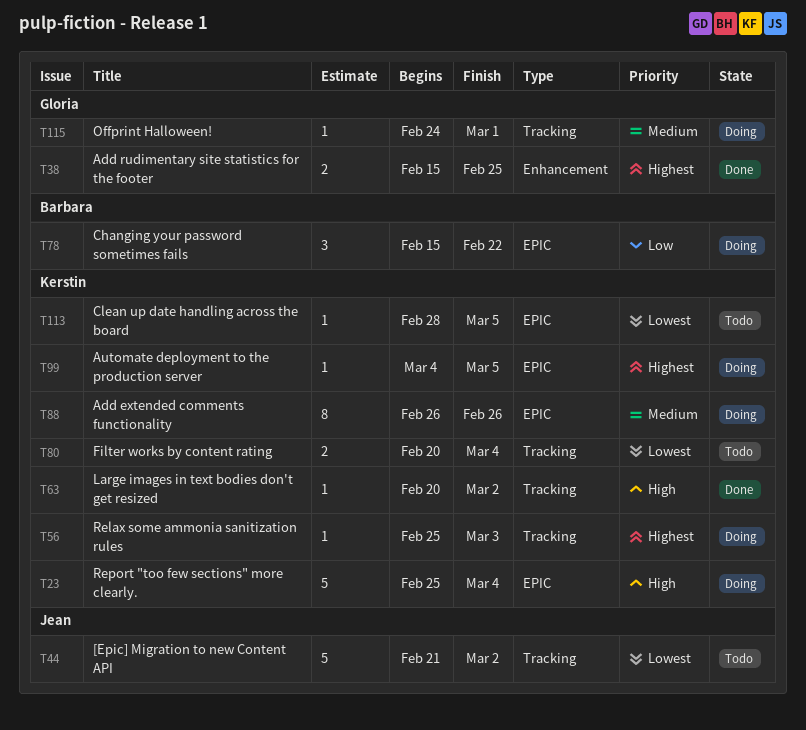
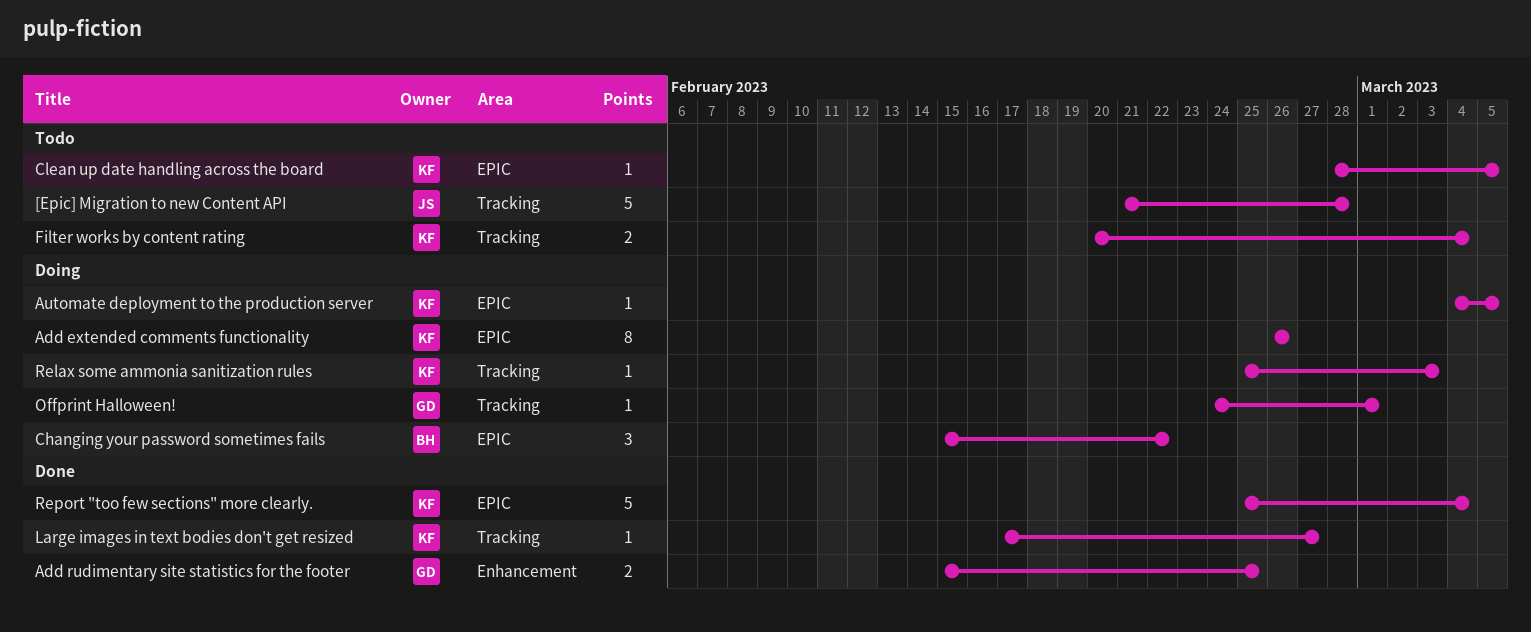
[Epic] Migration to new Content API, due: Mar 2 -> Feb 28
Large images in text bodies don't get resized, start: Feb 20 -> Feb 17
Large images in text bodies don't get resized, due: Mar 2 -> Feb 27
Report "too few sections" more clearly., status: Doing -> Done

